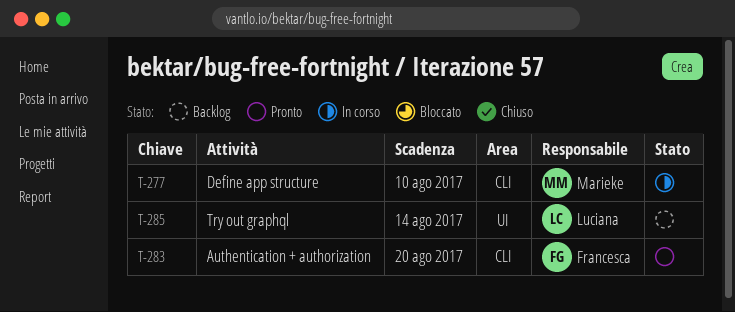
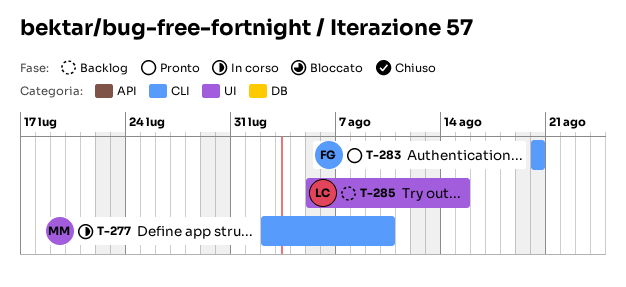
T-285, due: Aug 14 -> Aug 15

